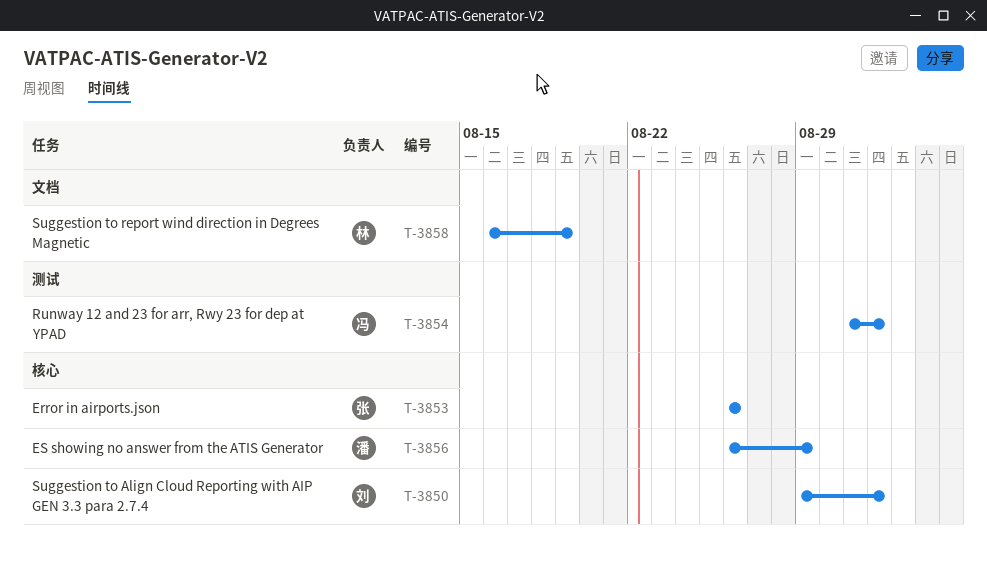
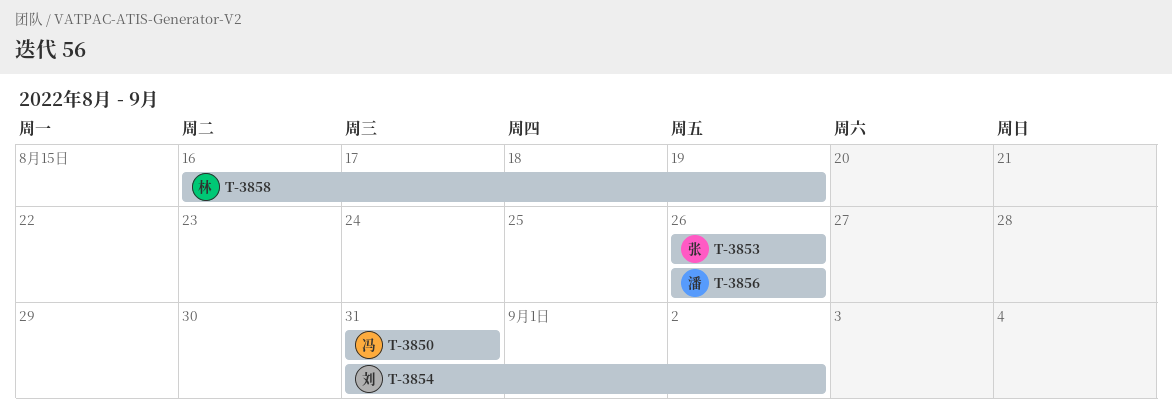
T-3850, owner: 刘 -> 冯
T-3850, start: Aug 29 -> Aug 31
T-3850, due: Sep 1 -> Aug 31
T-3854, owner: 冯 -> 刘
T-3854, due: Sep 1 -> Sep 2
T-3856, due: Aug 29 -> Aug 26

